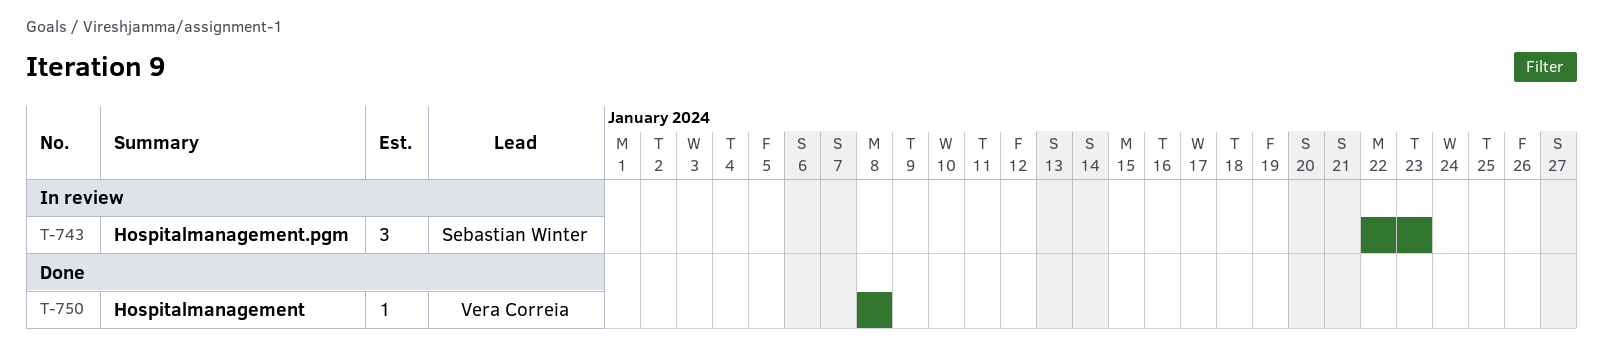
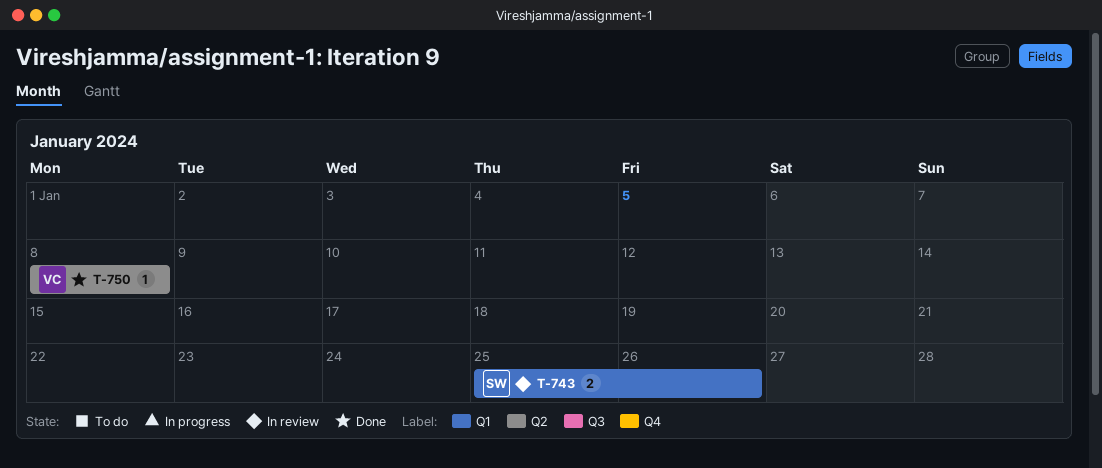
T-743, estimate: 3 -> 2
T-743, start: Jan 22 -> Jan 25
T-743, due: Jan 23 -> Jan 26

